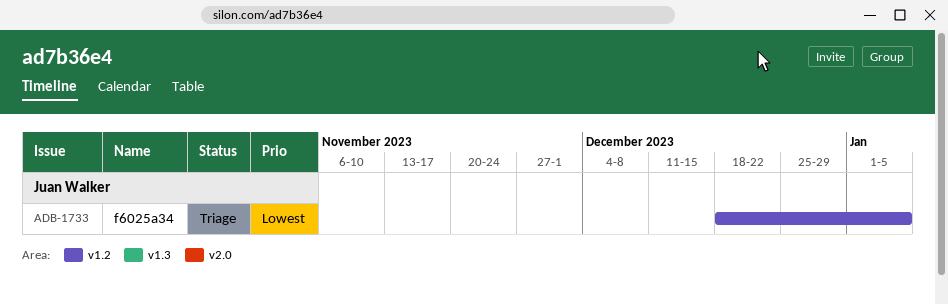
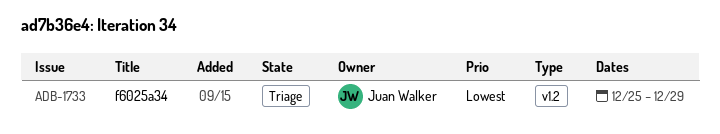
ADB-1733, start: Dec 18 -> Dec 25
ADB-1733, due: Jan 5 -> Dec 29

